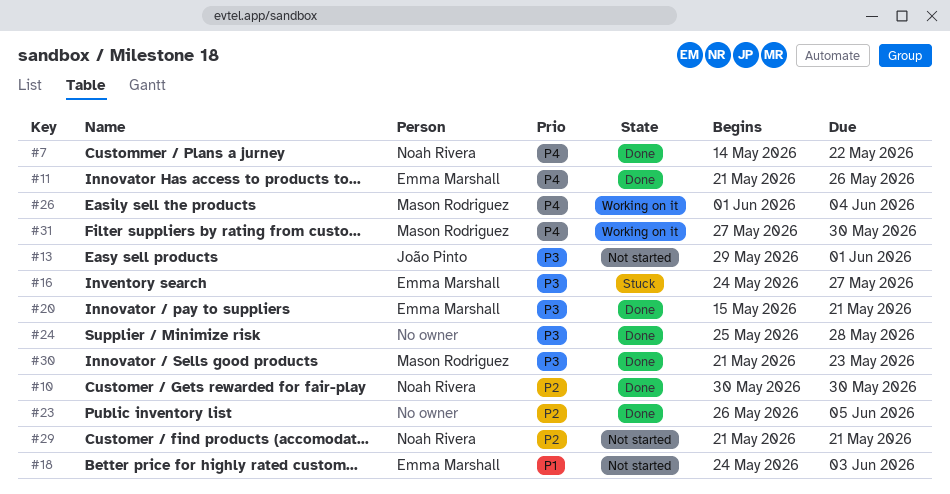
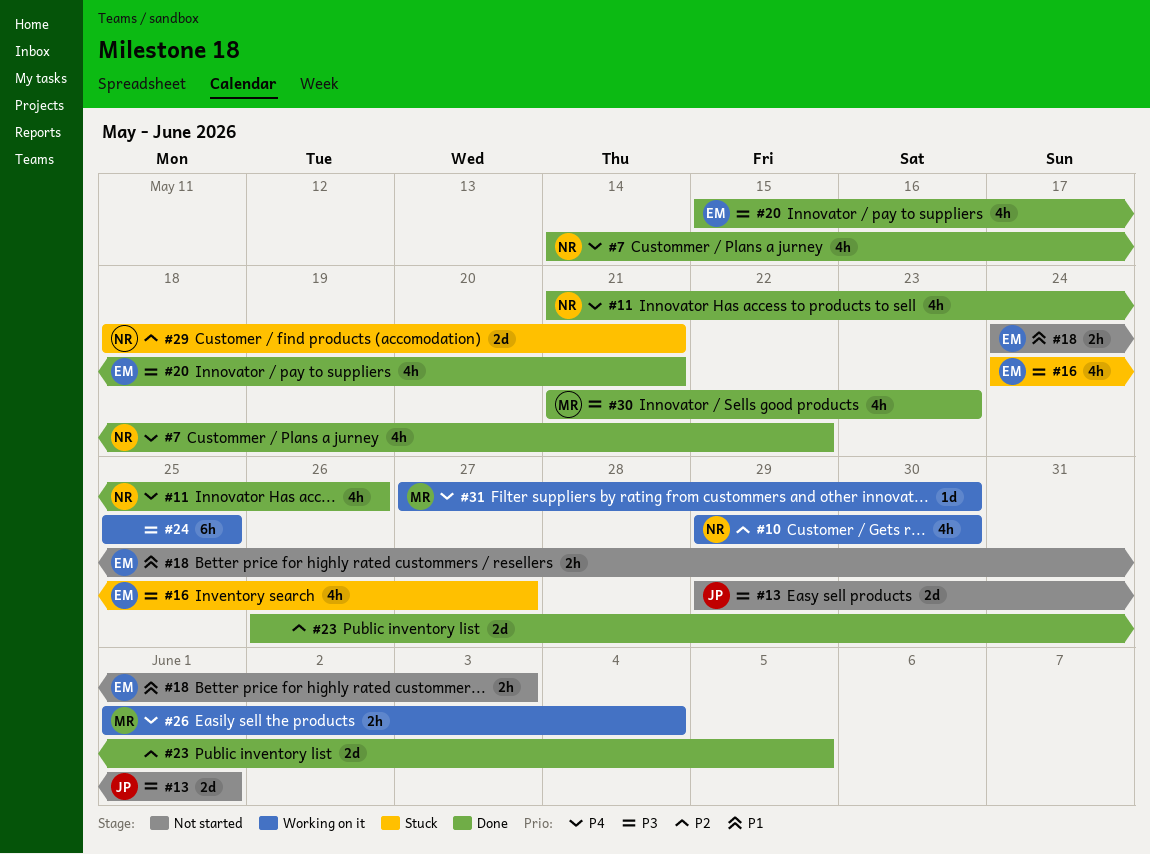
#10, status: Done -> Working on it
#10, start: May 30 -> May 29
#11, owner: Emma Marshall -> Noah Rivera
#24, status: Done -> Working on it
#24, due: May 28 -> May 25
#29, status: Not started -> Stuck
#29, start: May 21 -> May 18

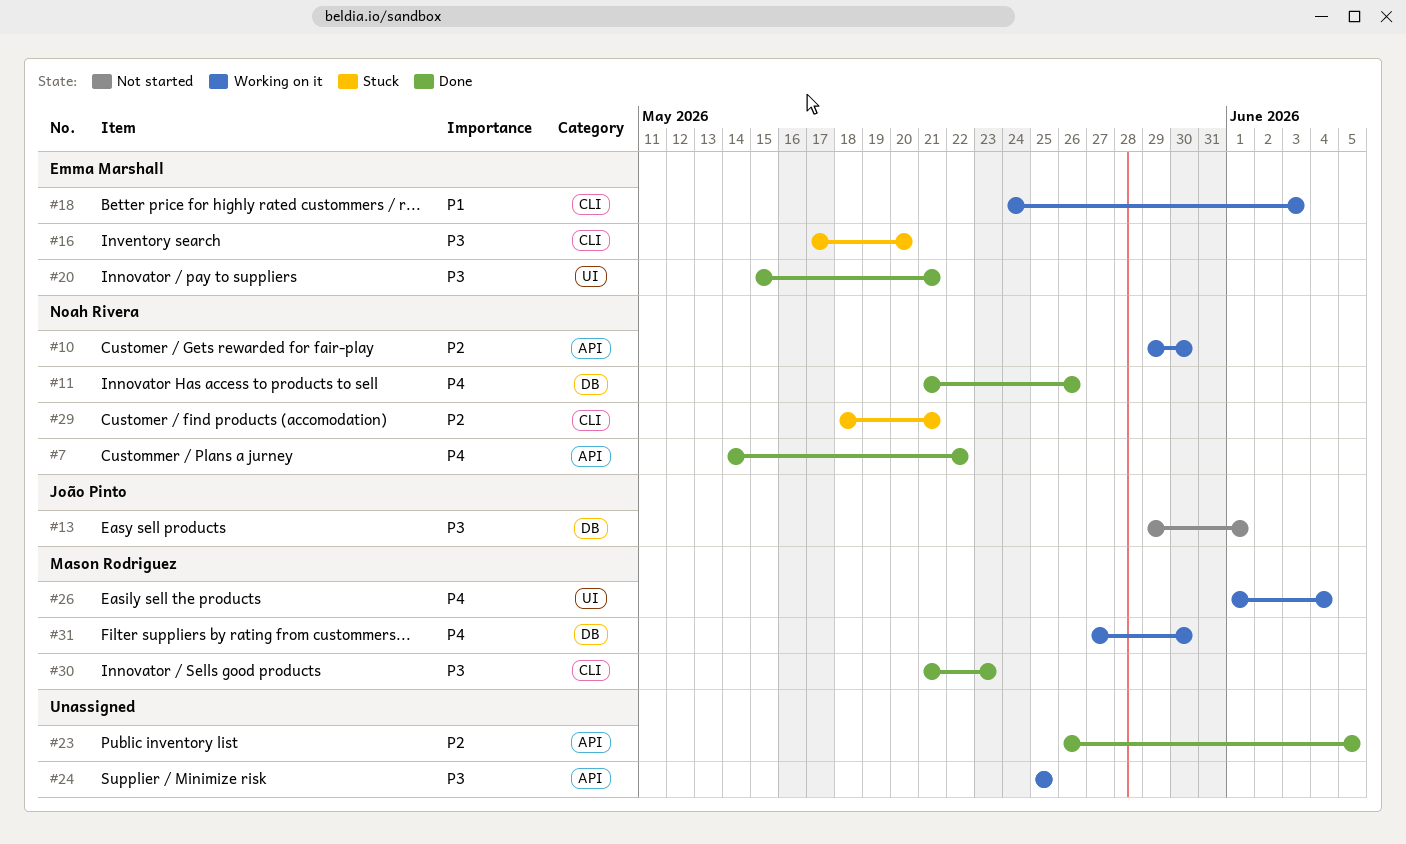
#16, start: May 24 -> May 17
#16, due: May 27 -> May 20
#18, status: Not started -> Working on it

